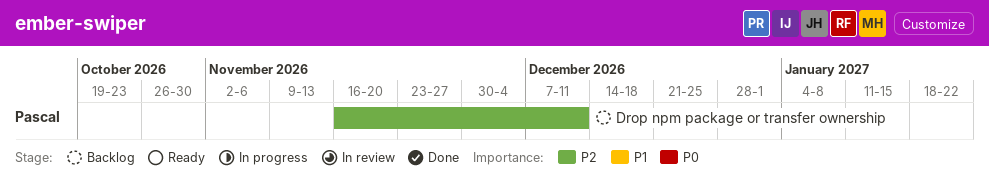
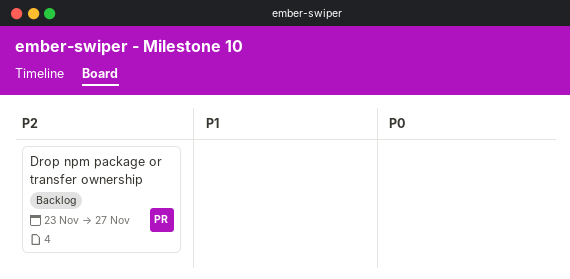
Drop npm package or transfer ownership, start: Nov 16 -> Nov 23
Drop npm package or transfer ownership, due: Dec 11 -> Nov 27

